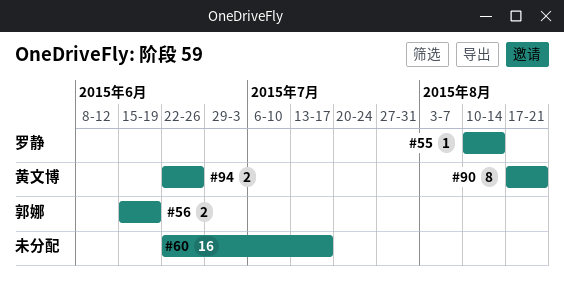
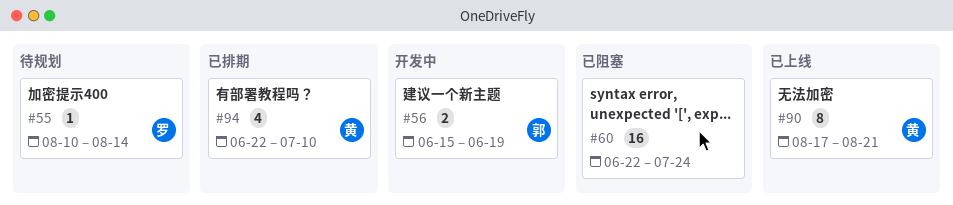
#60, due: Jul 17 -> Jul 24
#94, estimate: 2 -> 4
#94, due: Jun 26 -> Jul 10

